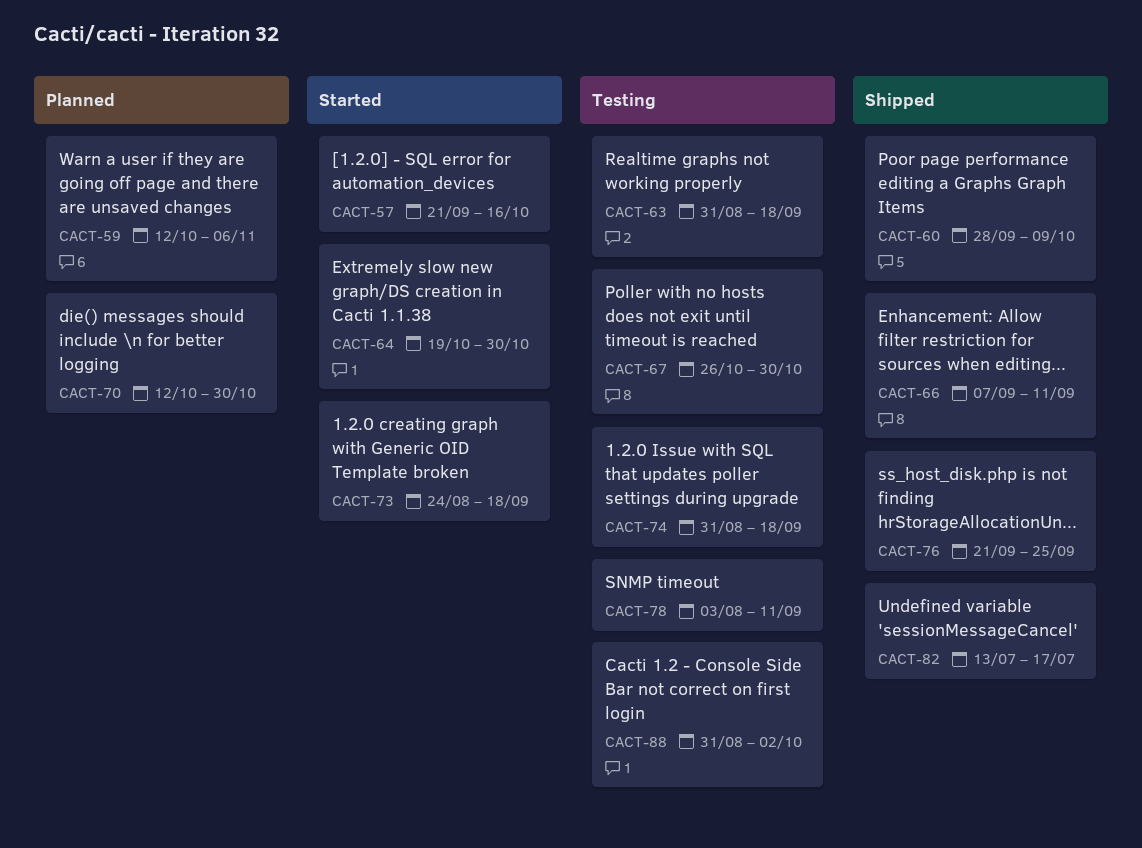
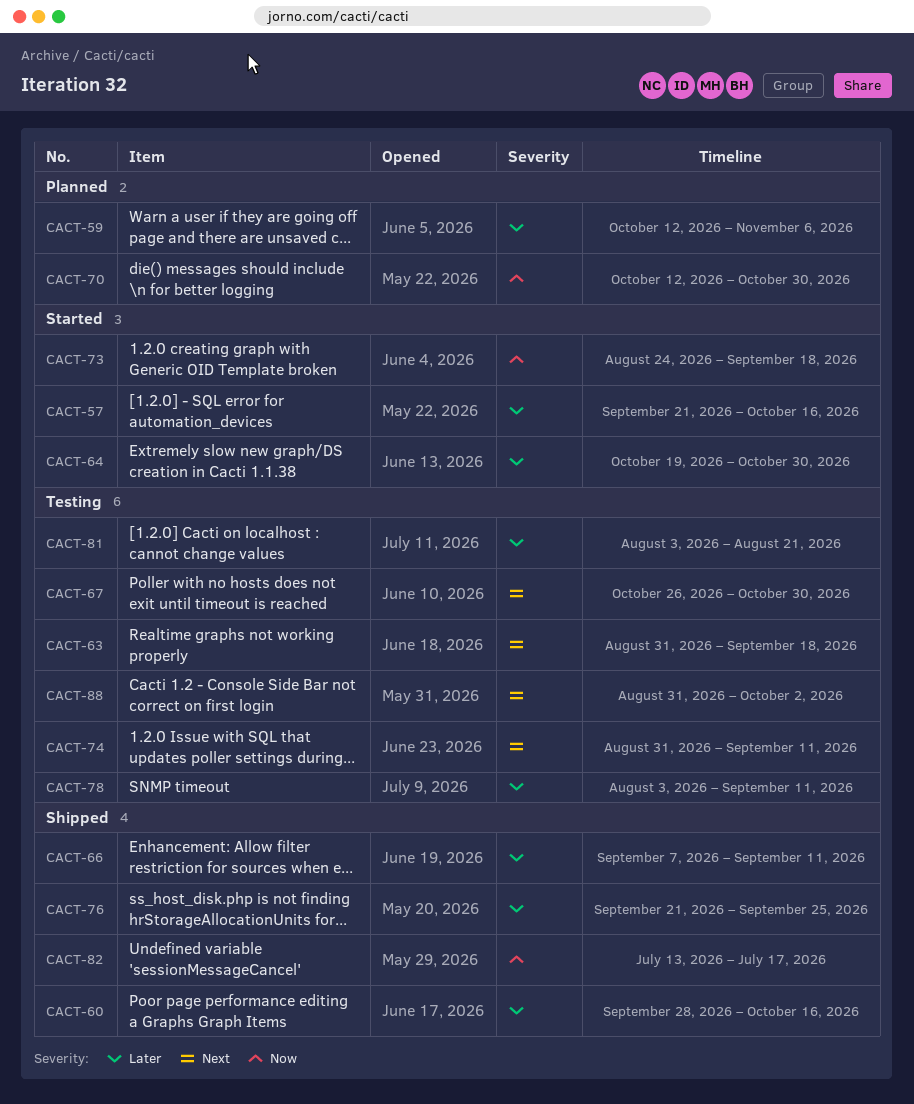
CACT-60, due: Oct 9 -> Oct 16
CACT-74, due: Sep 18 -> Sep 11
CACT-81: none -> present

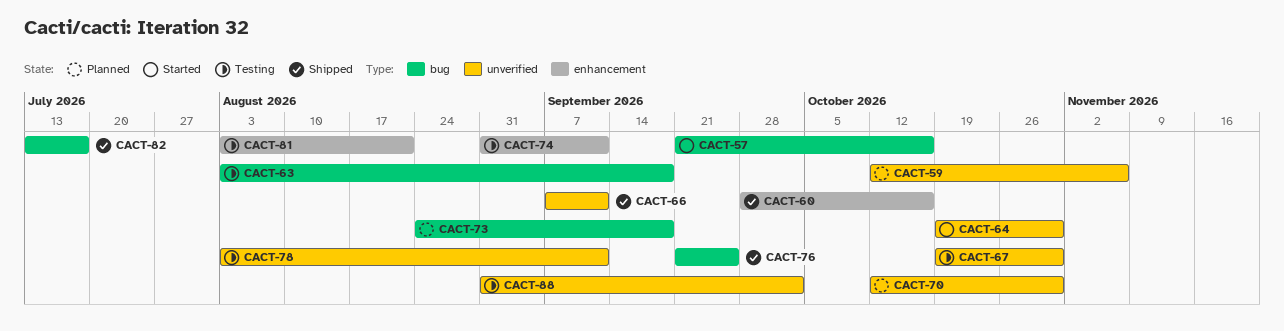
CACT-63, start: Aug 31 -> Aug 3
CACT-67, start: Oct 26 -> Oct 19
CACT-73, status: Started -> Planned

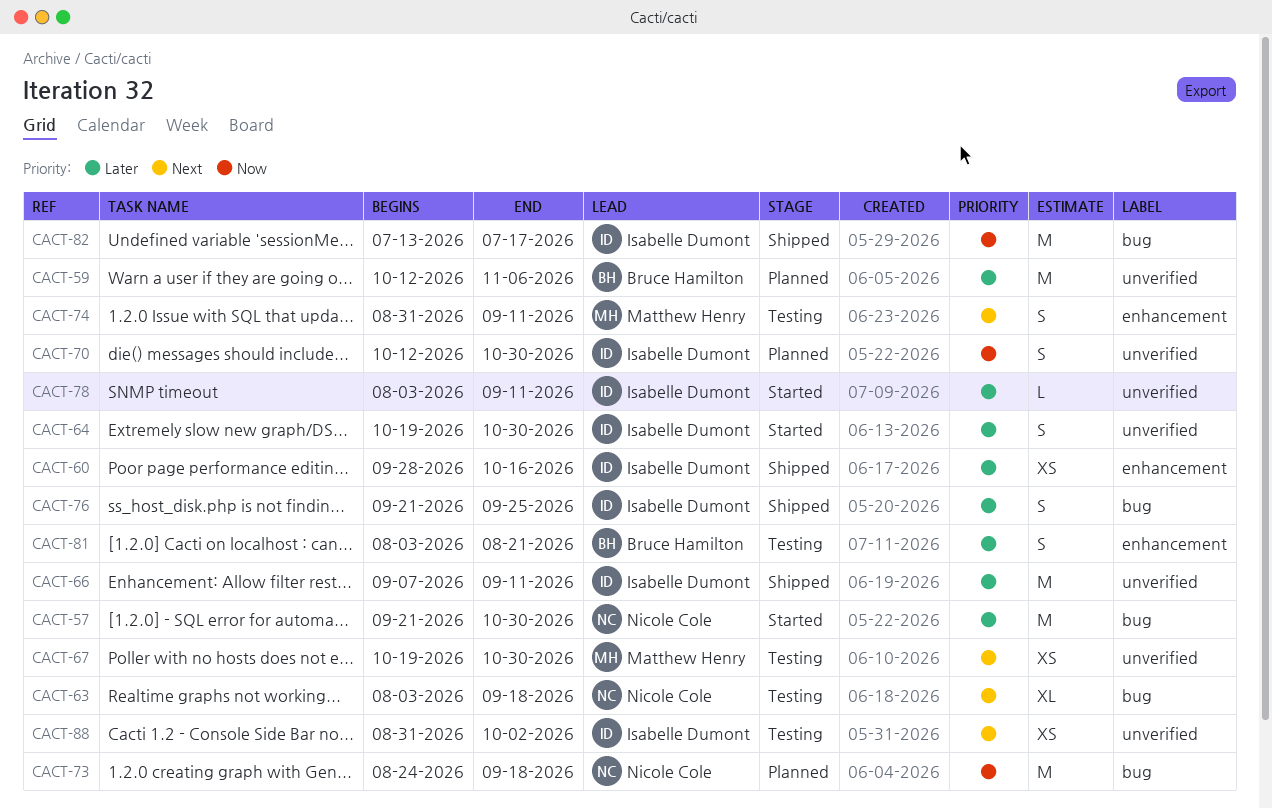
CACT-57, due: Oct 16 -> Oct 30
CACT-78, status: Testing -> Started

